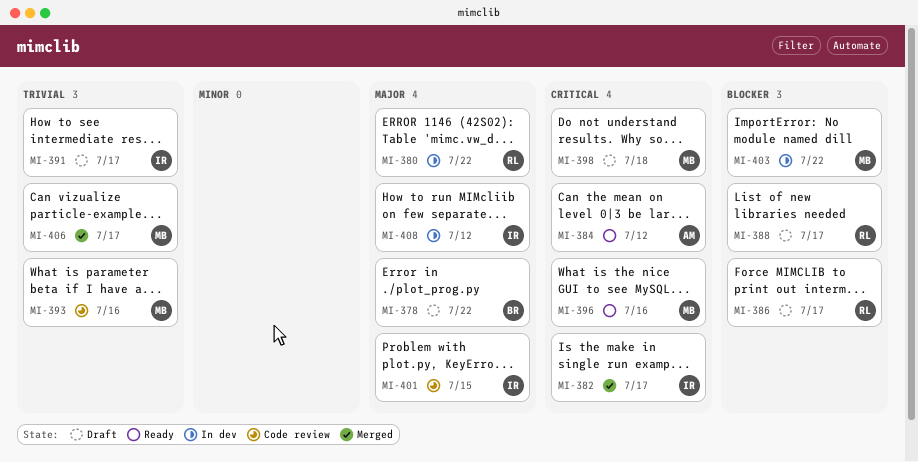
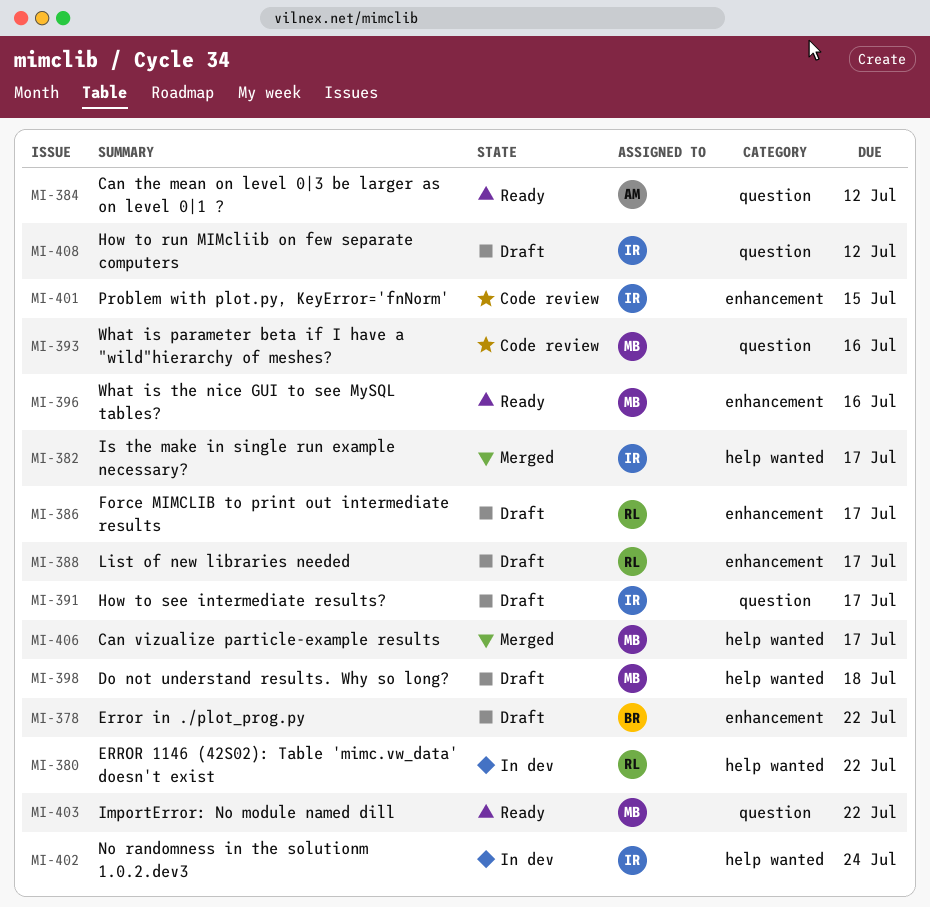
MI-402: none -> present
MI-403, status: In dev -> Ready
MI-408, status: In dev -> Draft

